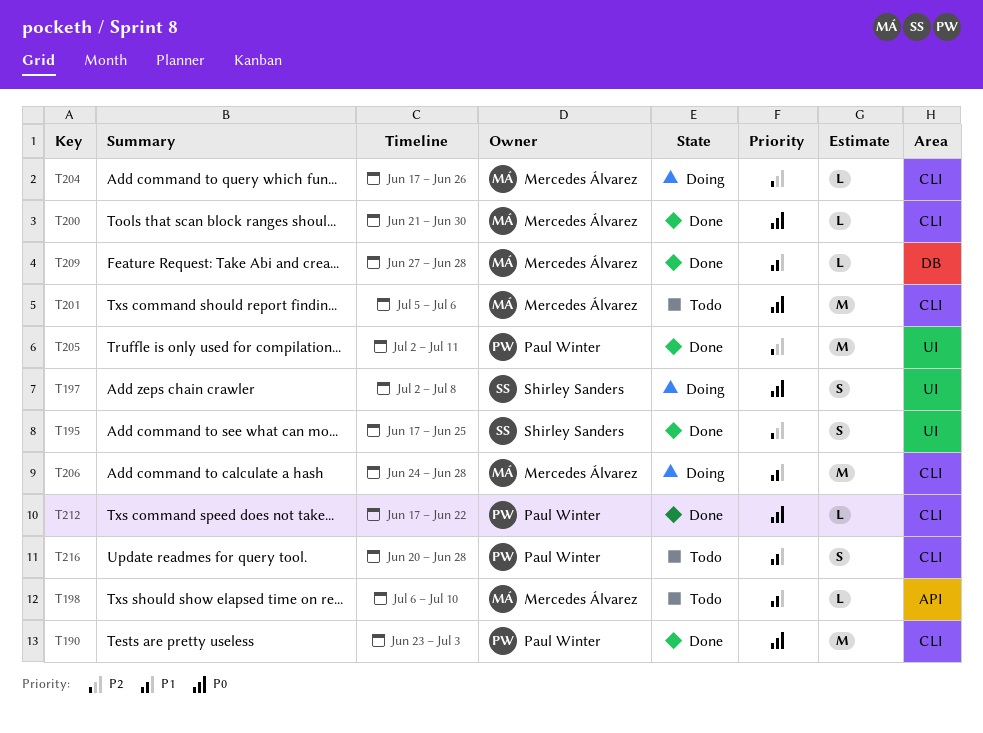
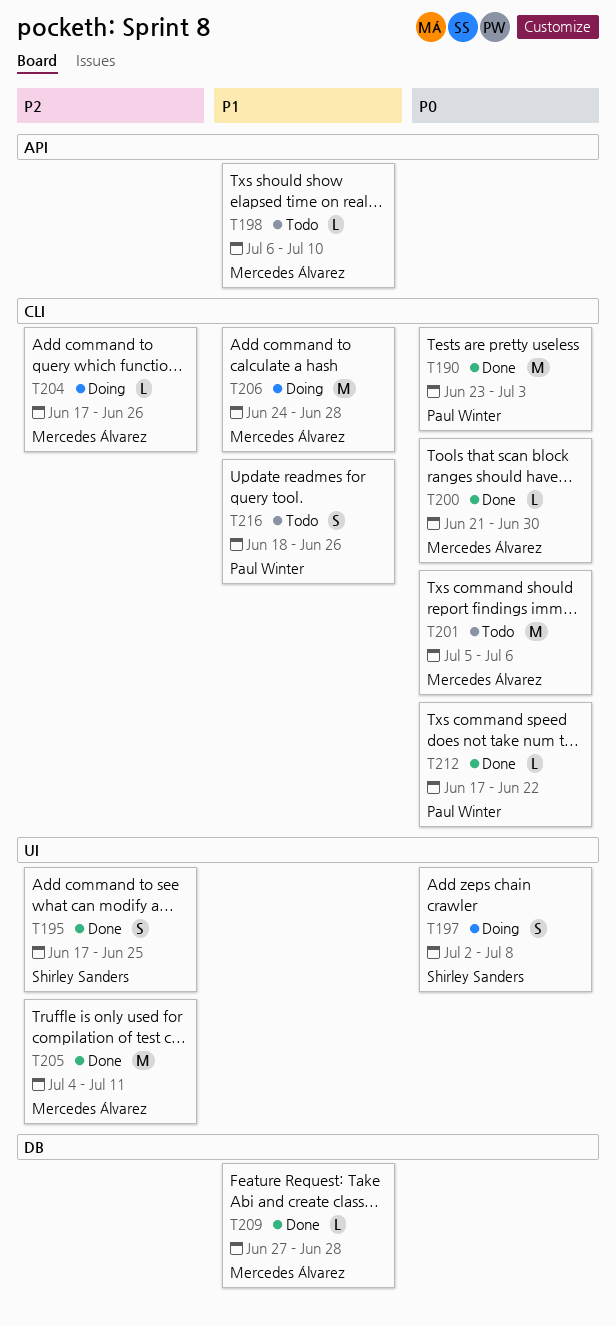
T205, owner: Paul Winter -> Mercedes Álvarez
T205, start: Jul 2 -> Jul 4
T216, start: Jun 20 -> Jun 18
T216, due: Jun 28 -> Jun 26

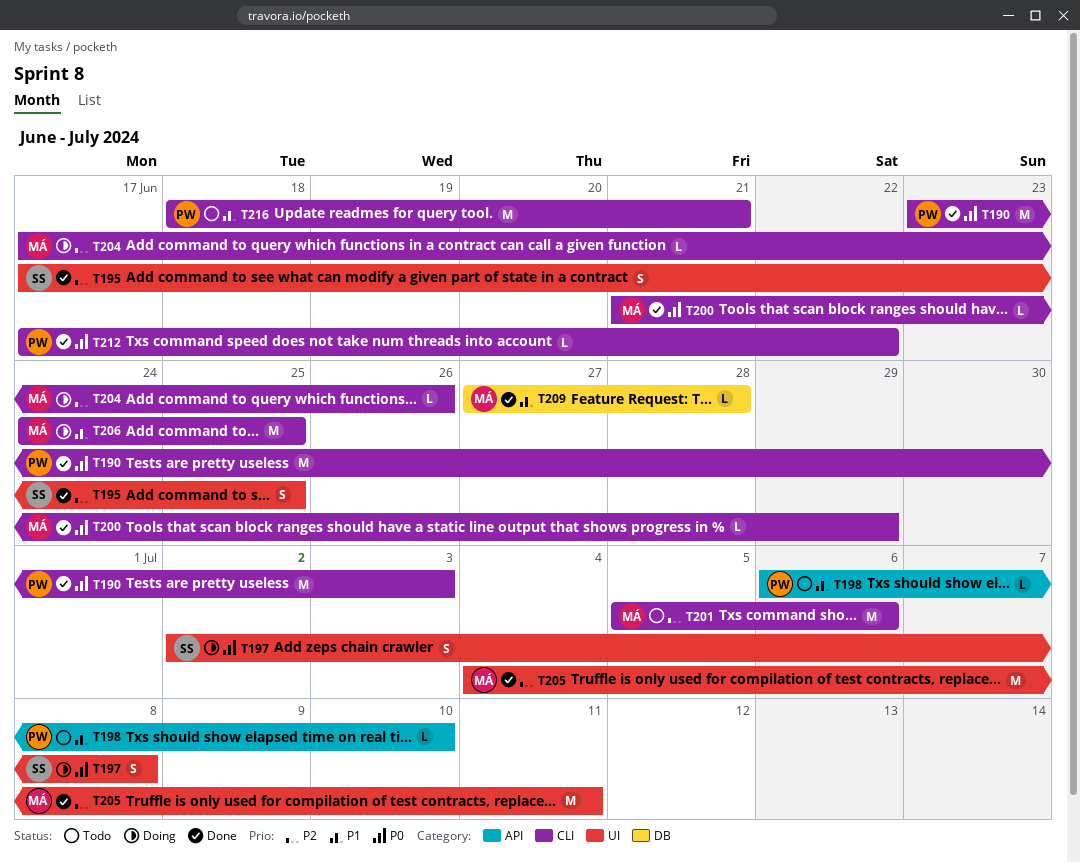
T198, owner: Mercedes Álvarez -> Paul Winter
T200, due: Jun 30 -> Jun 29
T201, priority: P0 -> P2
T206, due: Jun 28 -> Jun 25
T216, estimate: S -> M
T216, due: Jun 26 -> Jun 21

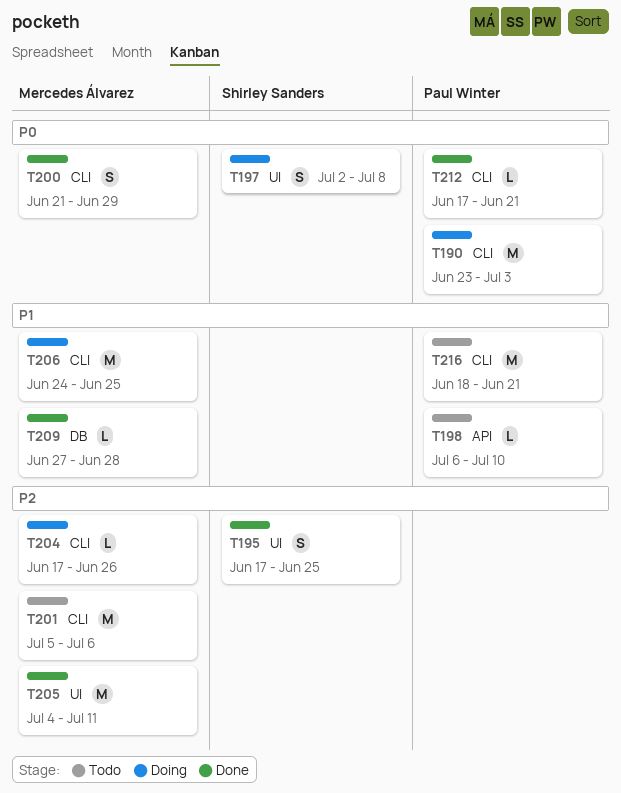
T190, status: Done -> Doing
T200, estimate: L -> S
T212, due: Jun 22 -> Jun 21

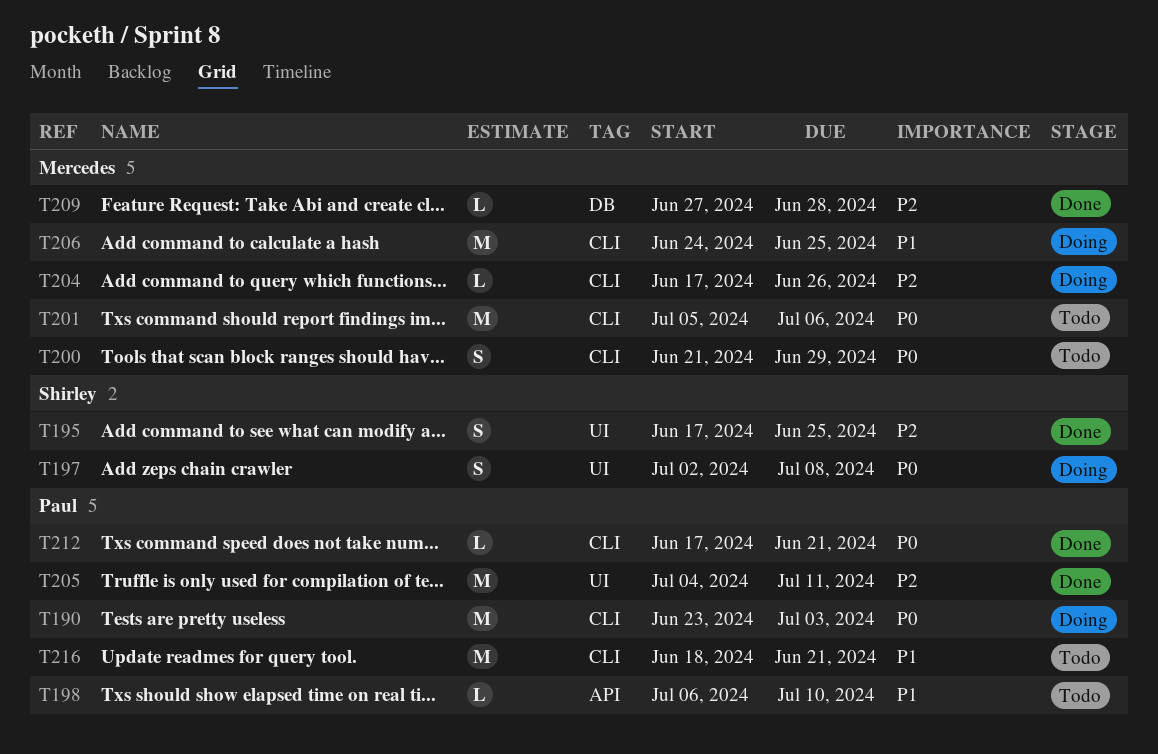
T200, status: Done -> Todo
T201, priority: P2 -> P0
T205, owner: Mercedes Álvarez -> Paul Winter
T209, priority: P1 -> P2

